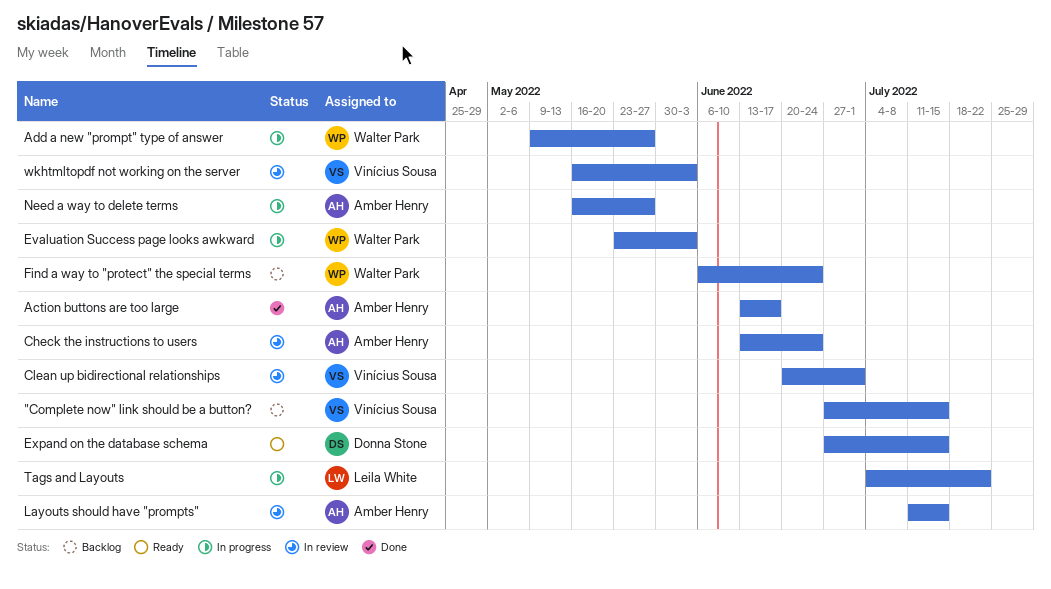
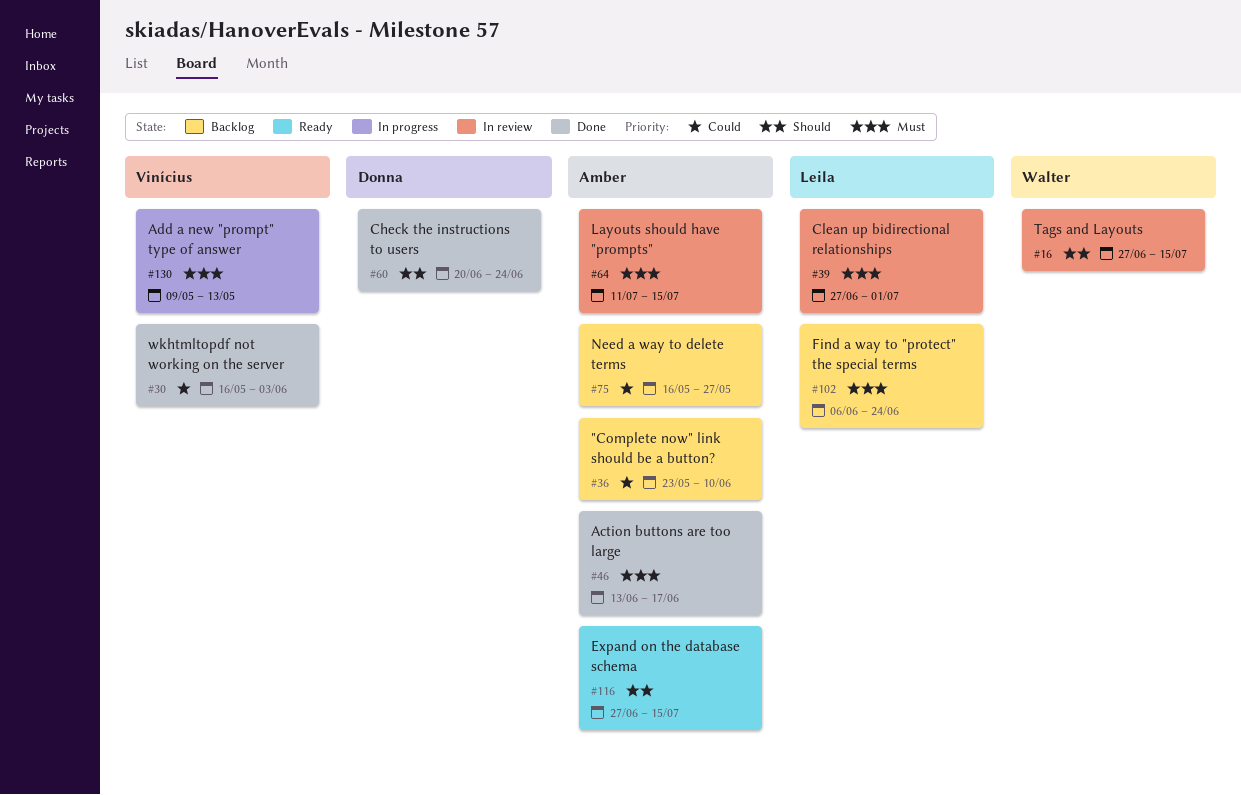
"Complete now" link should be a button?, owner: Vinícius Sousa -> Amber Henry
"Complete now" link should be a button?, start: Jun 27 -> May 23
"Complete now" link should be a button?, due: Jul 15 -> Jun 10
Add a new "prompt" type of answer, owner: Walter Park -> Vinícius Sousa
Add a new "prompt" type of answer, due: May 27 -> May 13
Check the instructions to users, status: In review -> Done
Check the instructions to users, owner: Amber Henry -> Donna Stone
Check the instructions to users, start: Jun 13 -> Jun 20
Clean up bidirectional relationships, owner: Vinícius Sousa -> Leila White
Clean up bidirectional relationships, start: Jun 20 -> Jun 27
Evaluation Success page looks awkward: present -> none
Expand on the database schema, owner: Donna Stone -> Amber Henry
Find a way to "protect" the special terms, owner: Walter Park -> Leila White
Need a way to delete terms, status: In progress -> Backlog
Tags and Layouts, status: In progress -> In review
Tags and Layouts, owner: Leila White -> Walter Park
Tags and Layouts, start: Jul 4 -> Jun 27
Tags and Layouts, due: Jul 22 -> Jul 15
wkhtmltopdf not working on the server, status: In review -> Done

